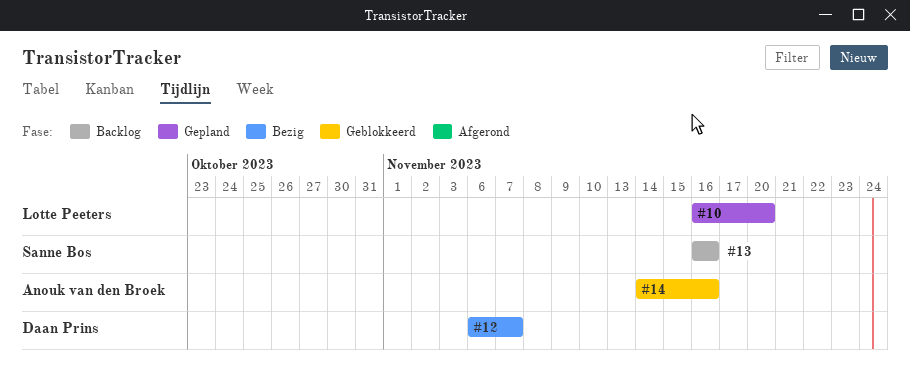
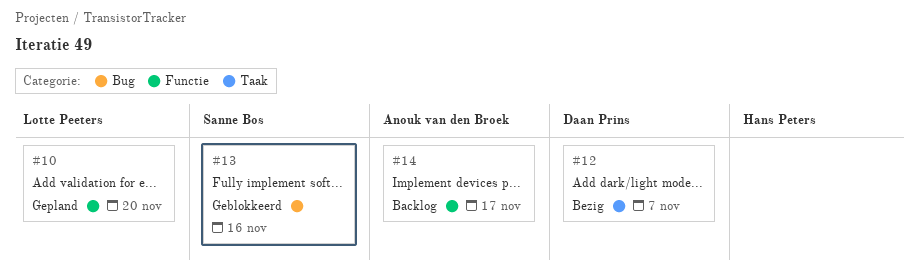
#13, status: Backlog -> Geblokkeerd
#14, status: Geblokkeerd -> Backlog
#14, due: Nov 16 -> Nov 17

